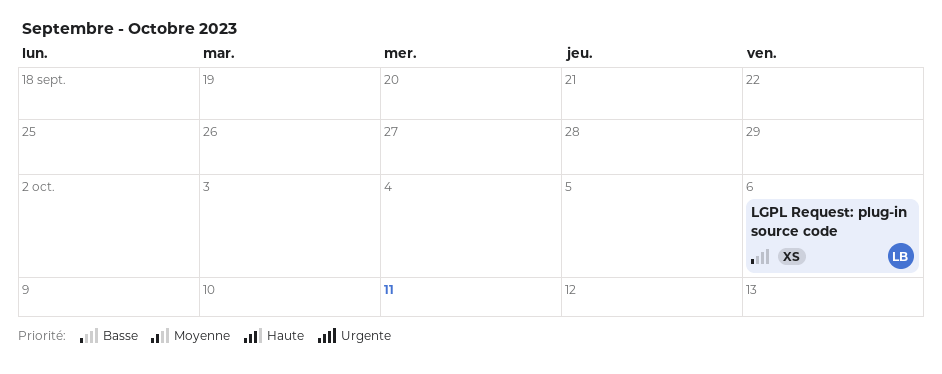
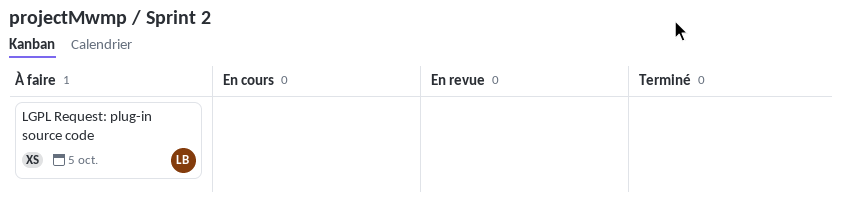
LGPL Request: plug-in source code, due: Oct 6 -> Oct 5

